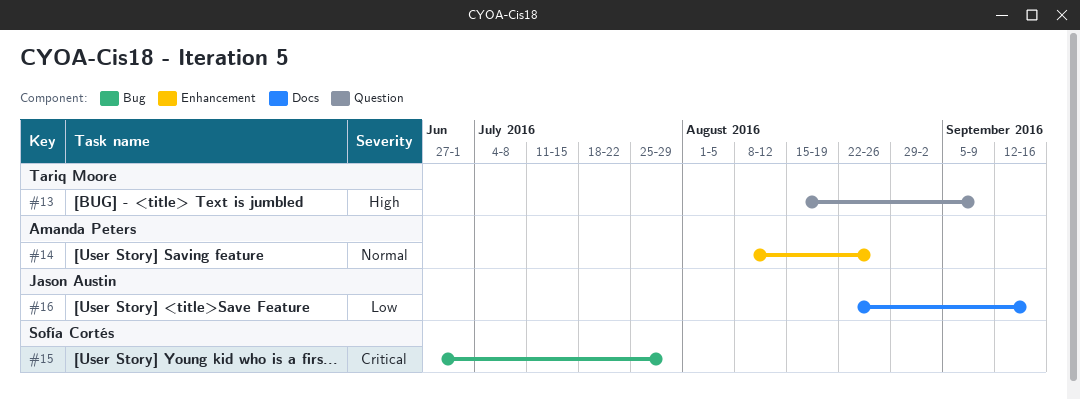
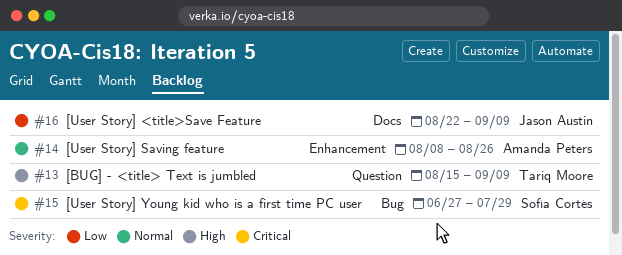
#16, due: Sep 16 -> Sep 9

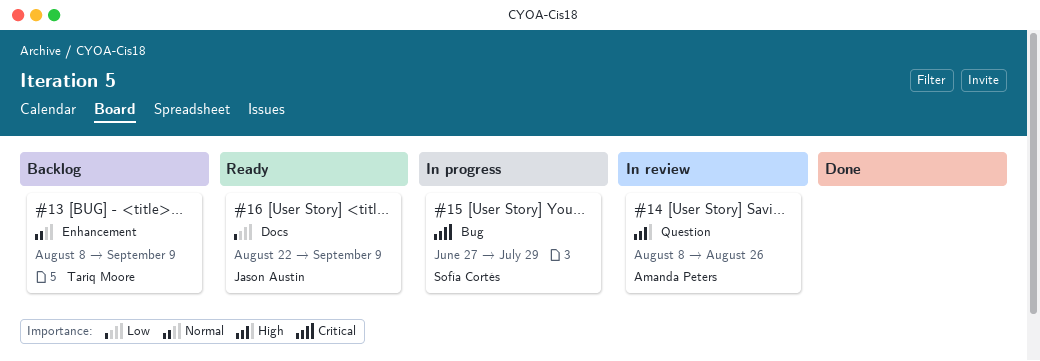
#13, priority: High -> Normal
#13, label: Question -> Enhancement
#13, start: Aug 15 -> Aug 8
#14, priority: Normal -> High
#14, label: Enhancement -> Question

